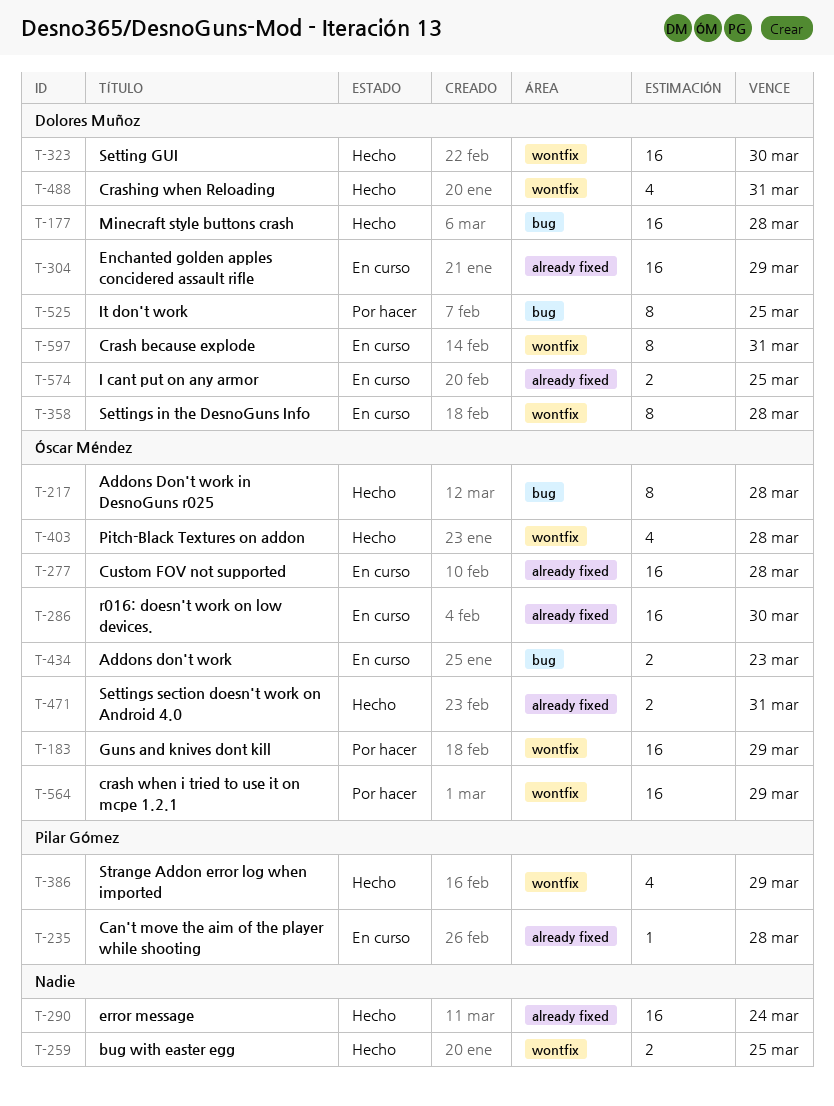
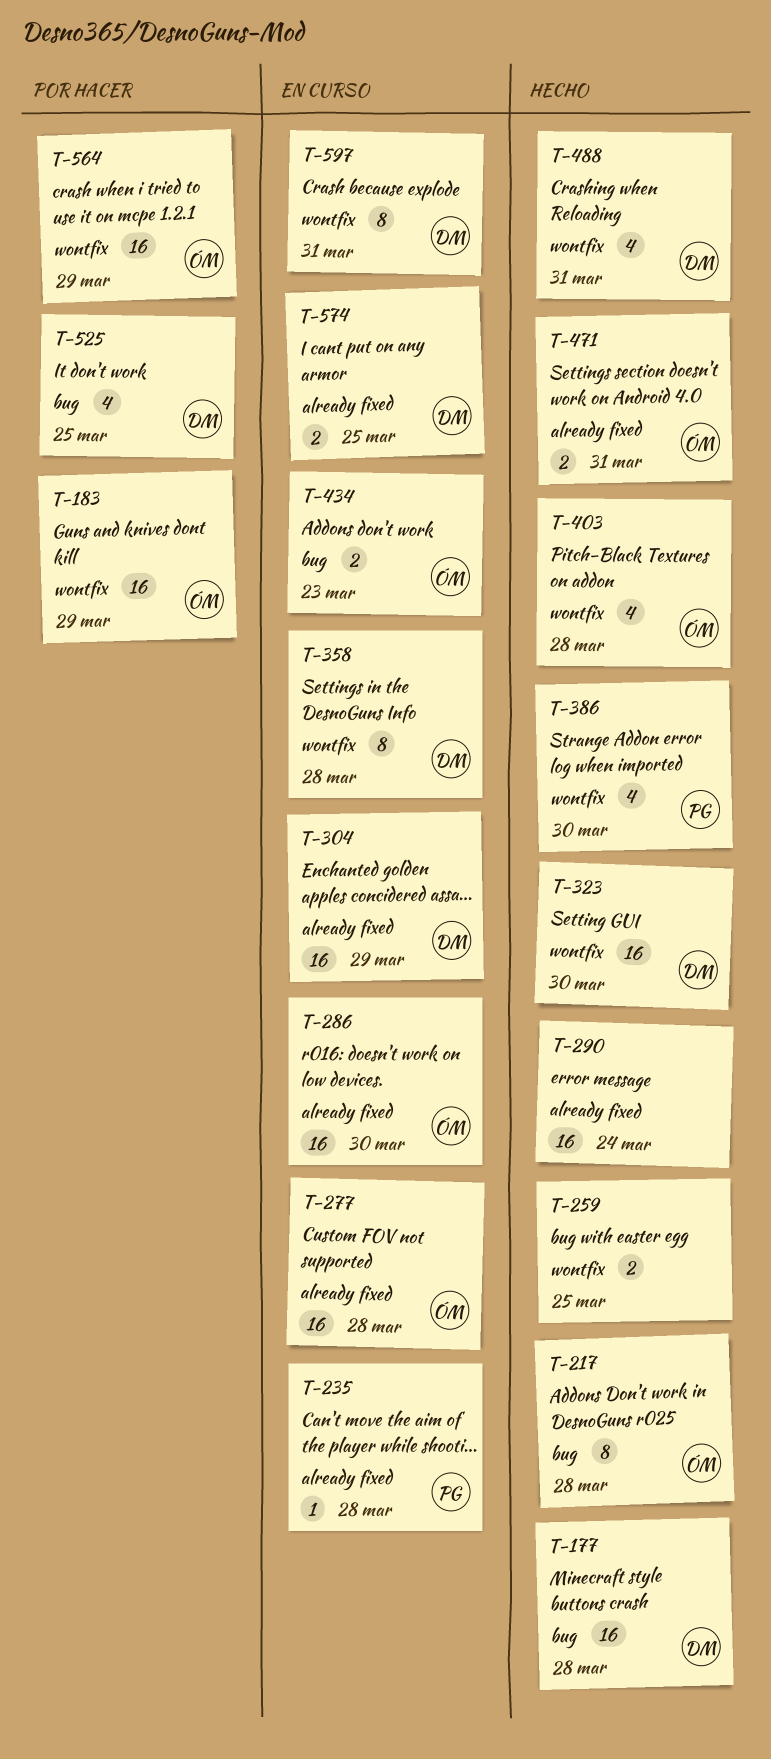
T-386, due: Mar 29 -> Mar 30
T-525, estimate: 8 -> 4

